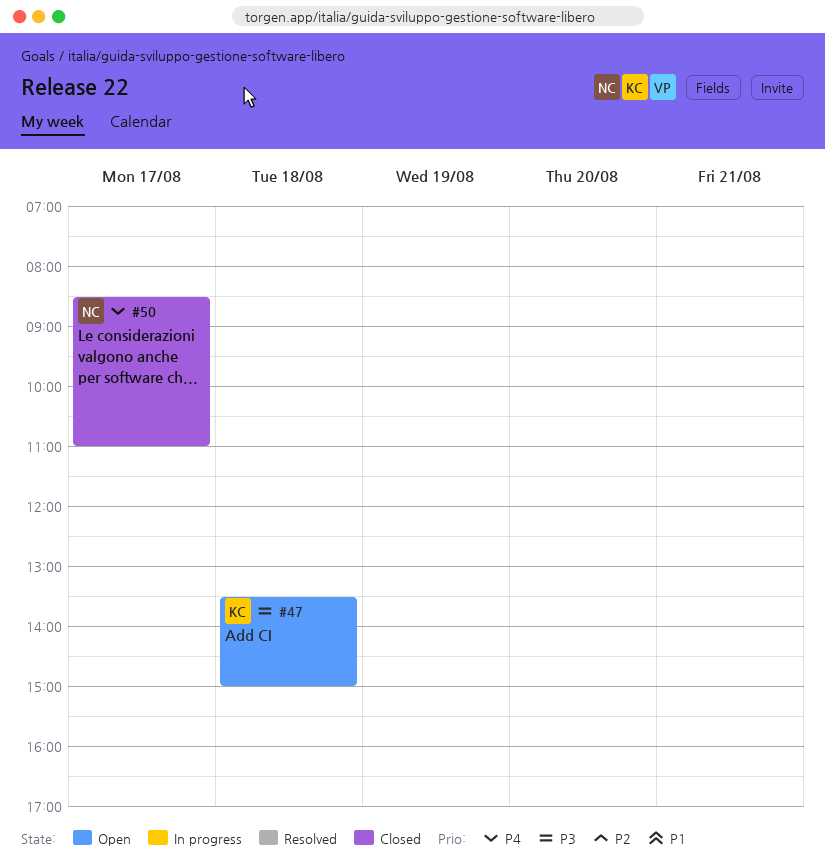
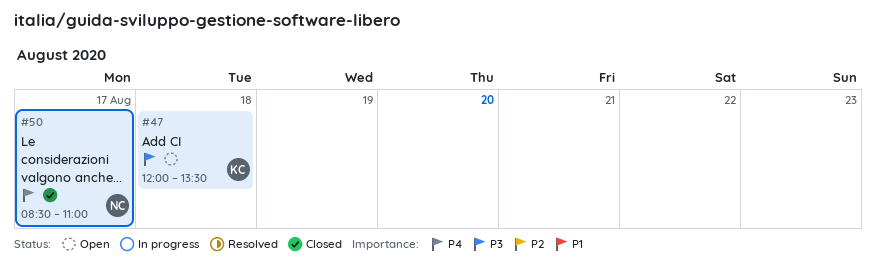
#47, begins: 13:30 -> 12:00
#47, ends: 15:00 -> 13:30

